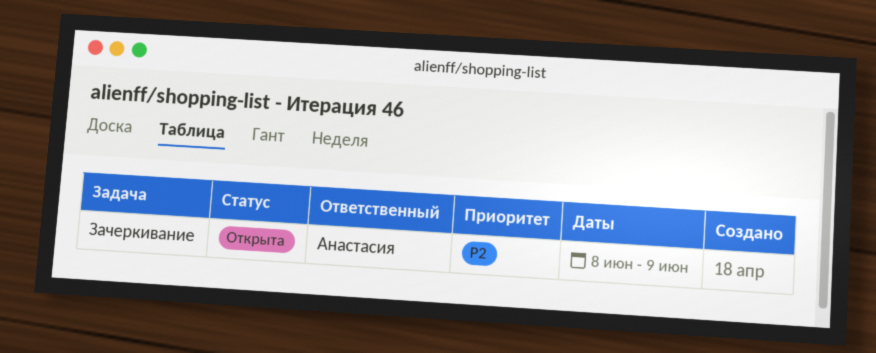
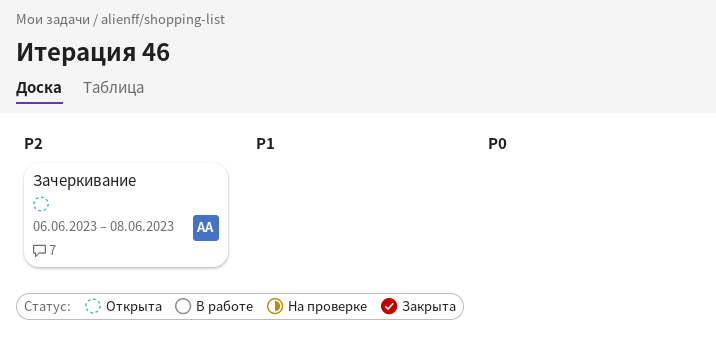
Зачеркивание, start: Jun 8 -> Jun 6
Зачеркивание, due: Jun 9 -> Jun 8

